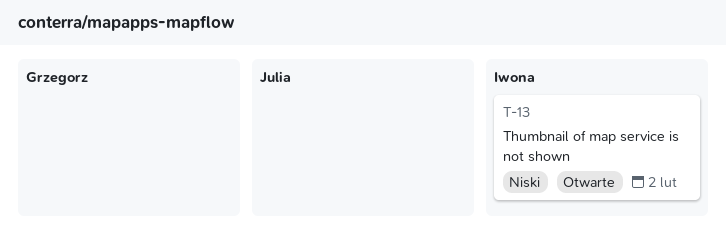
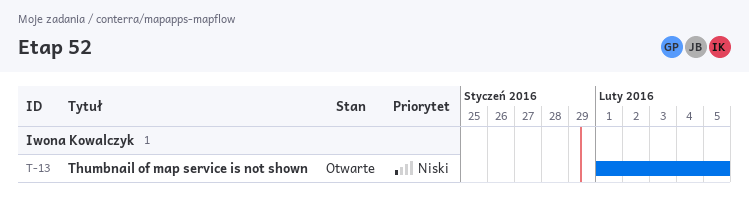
T-13, due: Feb 2 -> Feb 5

